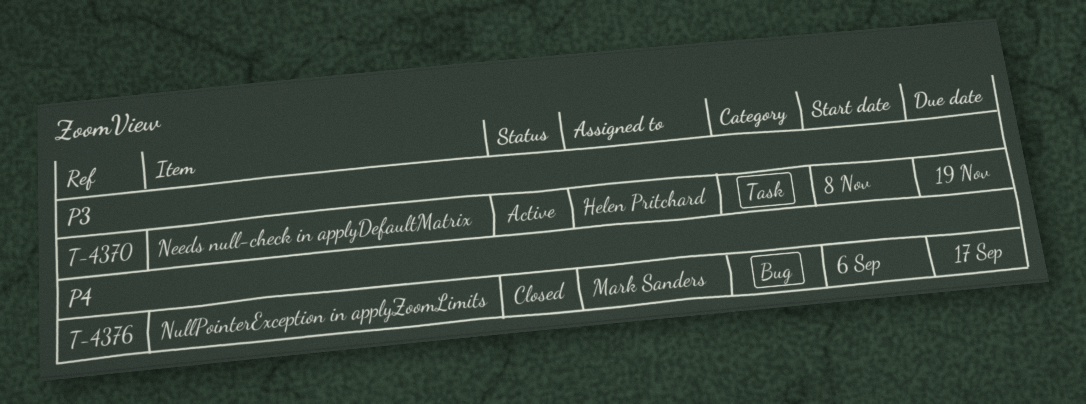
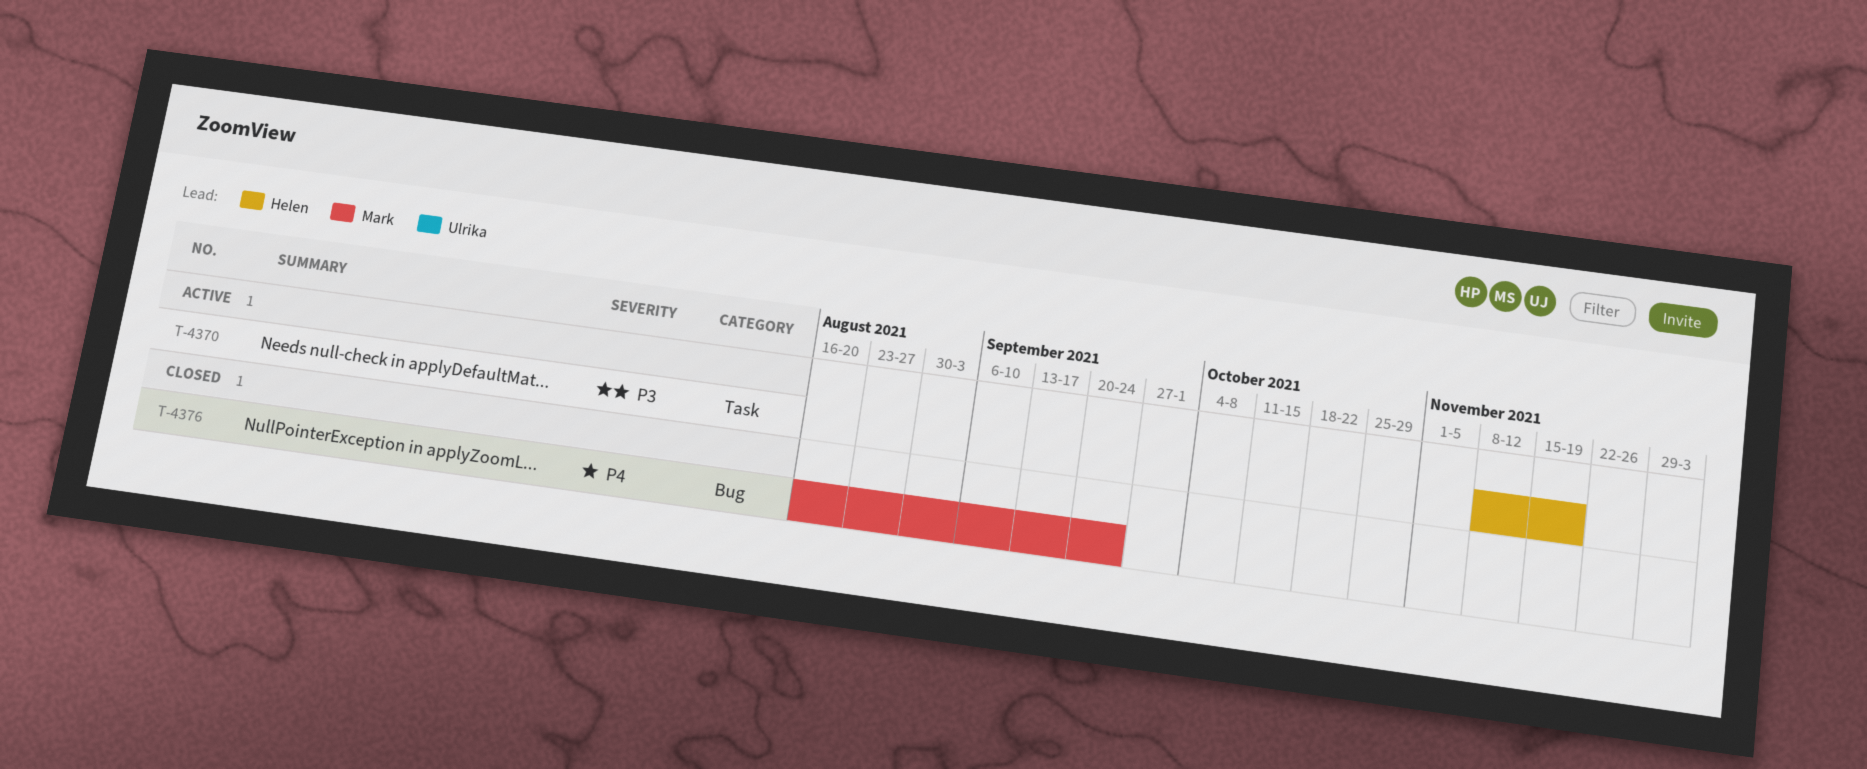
T-4376, start: Sep 6 -> Aug 16
T-4376, due: Sep 17 -> Sep 24

